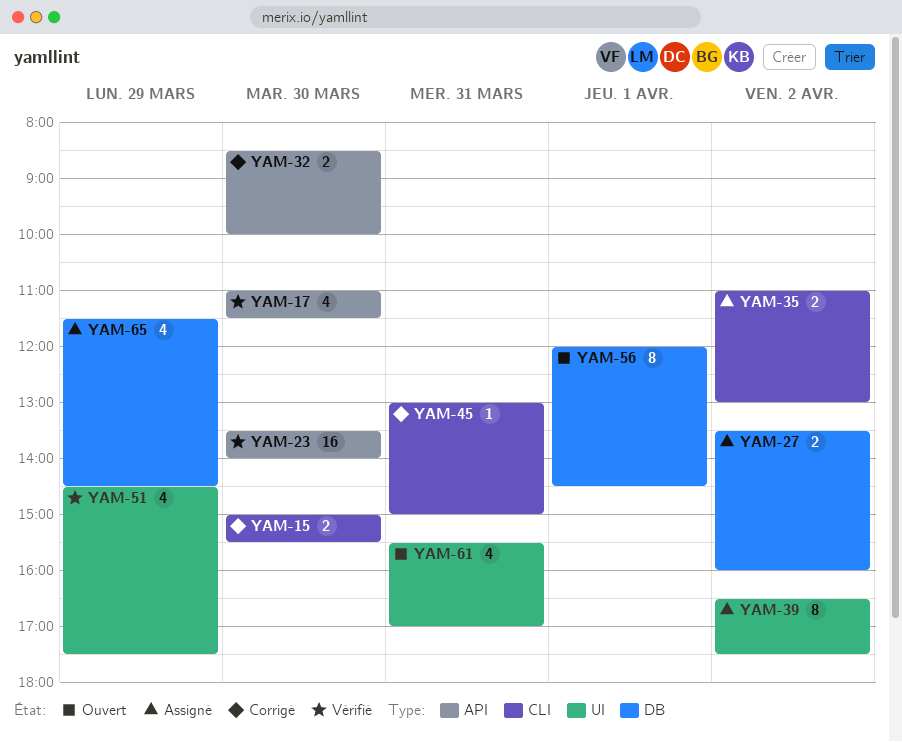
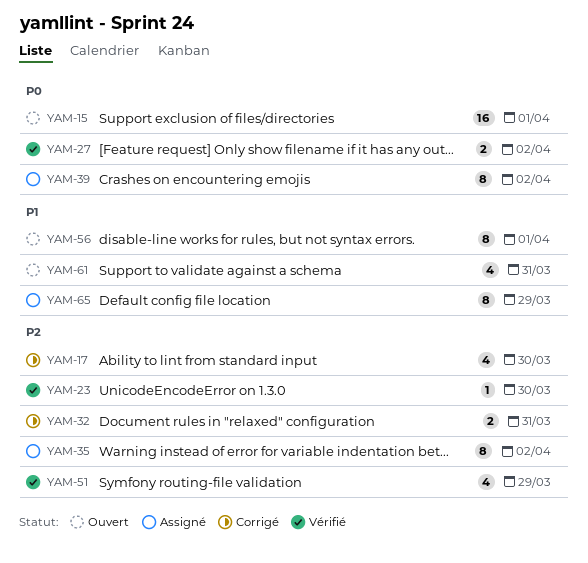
YAM-15, status: Corrigé -> Ouvert
YAM-15, estimate: 2 -> 16
YAM-15, day: Mar 30 -> Apr 1
YAM-17, status: Vérifié -> Corrigé
YAM-23, estimate: 16 -> 1
YAM-27, status: Assigné -> Vérifié
YAM-32, day: Mar 30 -> Mar 31
YAM-35, estimate: 2 -> 8
YAM-45: present -> none
YAM-65, estimate: 4 -> 8

